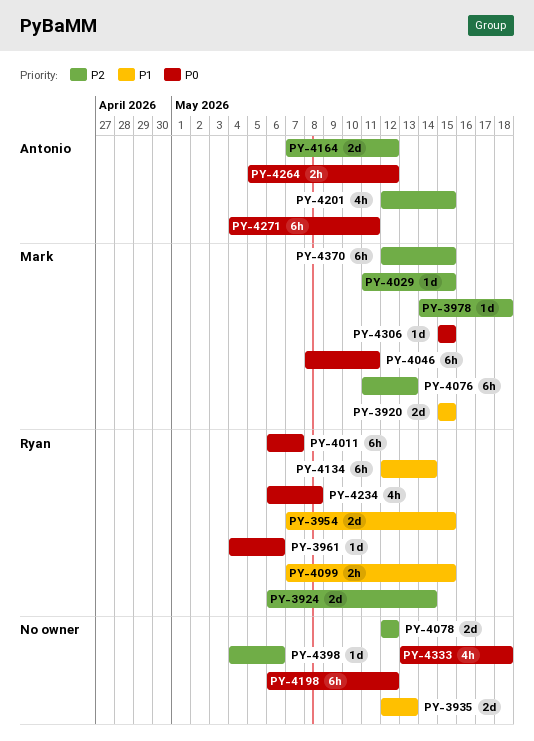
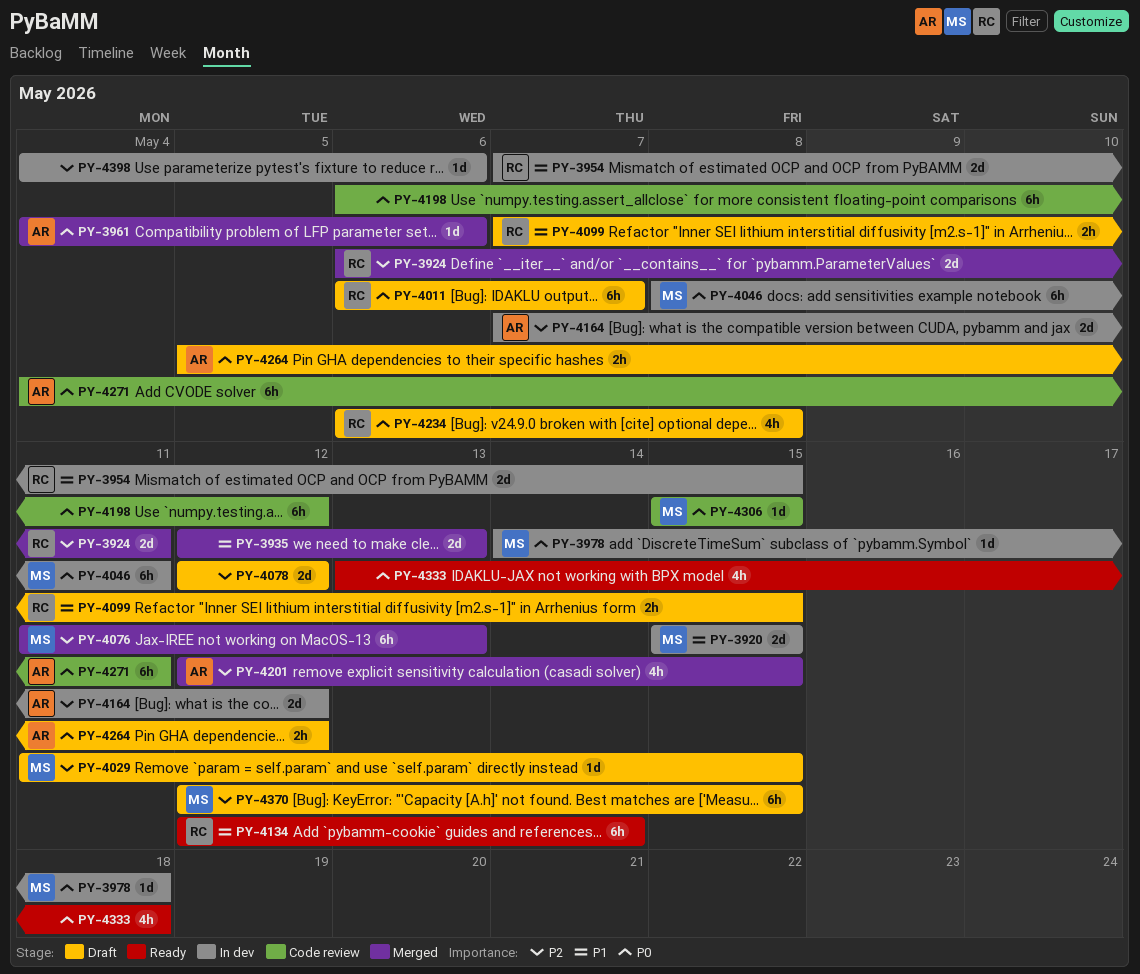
PY-3924, due: May 14 -> May 11
PY-3961, owner: Ryan -> Antonio
PY-3978, priority: P2 -> P0

